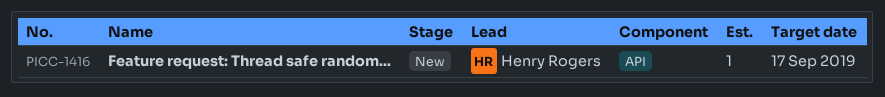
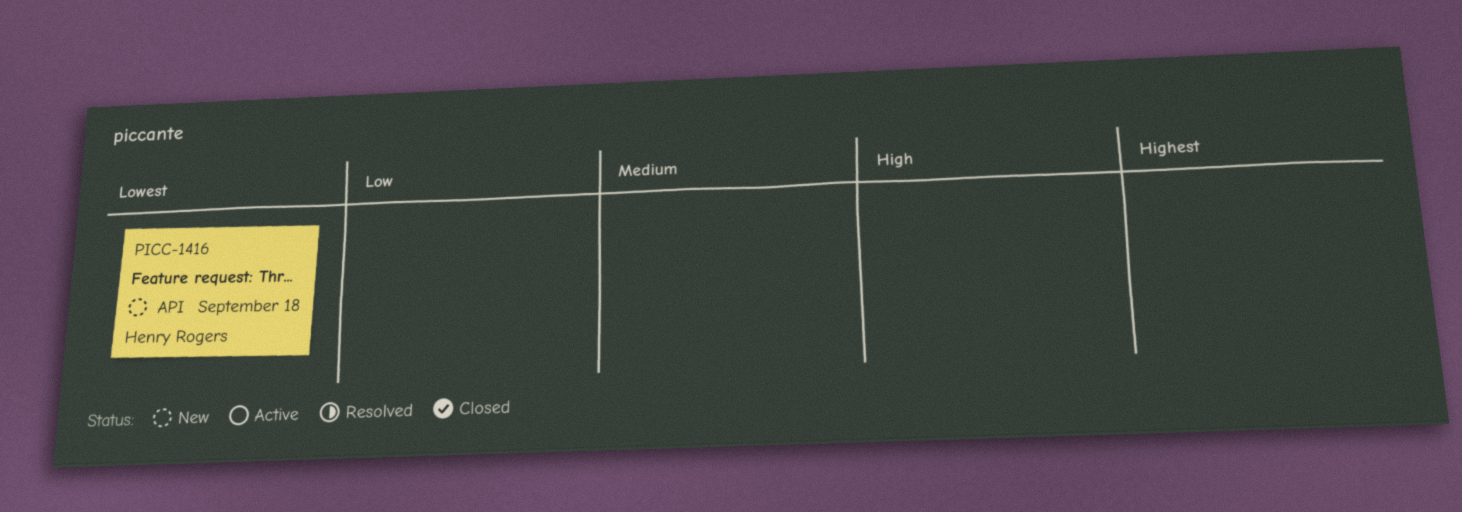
PICC-1416, due: Sep 17 -> Sep 18

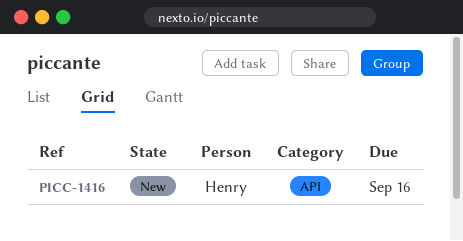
PICC-1416, due: Sep 18 -> Sep 16

